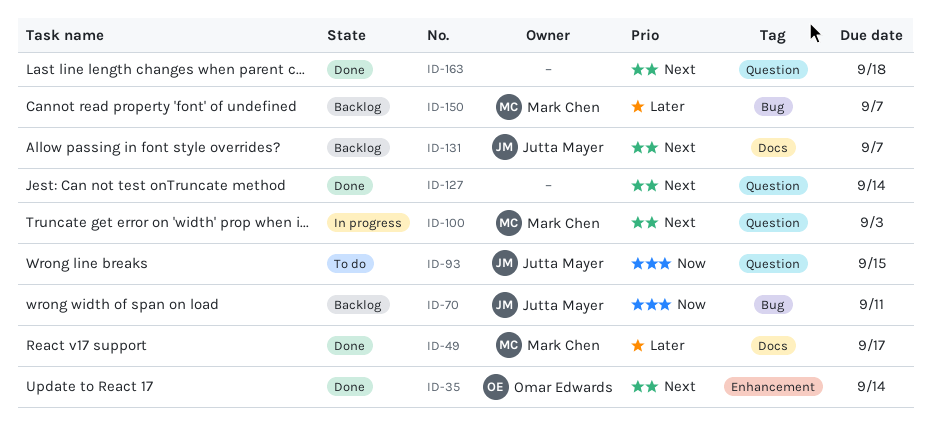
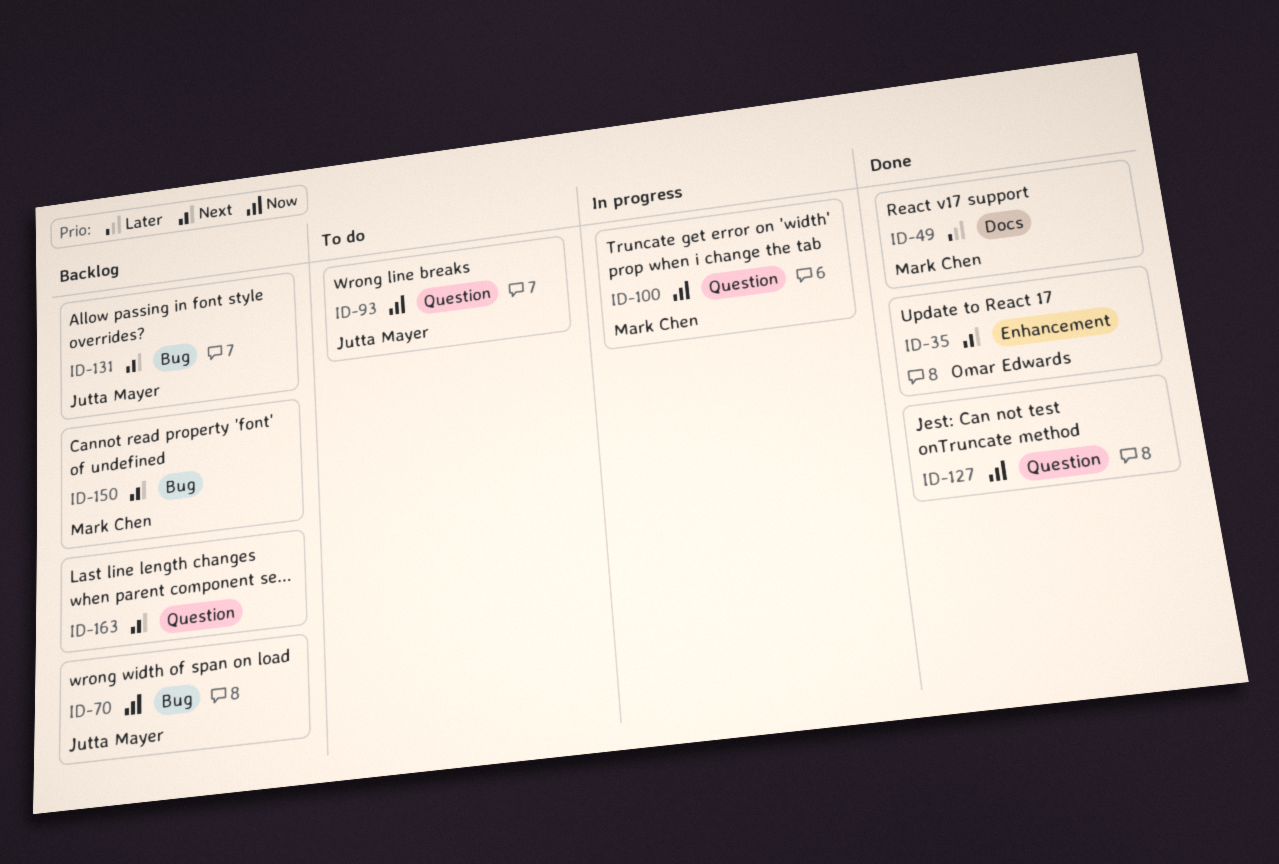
ID-100, priority: Next -> Now
ID-127, priority: Next -> Now
ID-131, label: Docs -> Bug
ID-150, priority: Later -> Next
ID-163, status: Done -> Backlog

